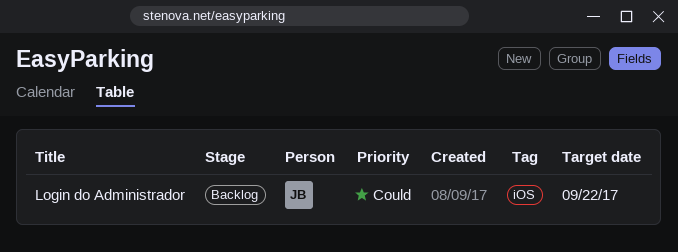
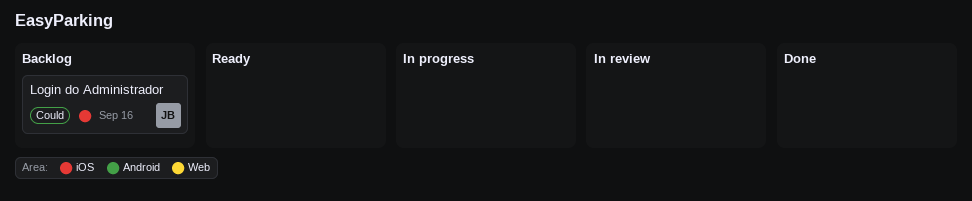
Login do Administrador, due: Sep 22 -> Sep 16

